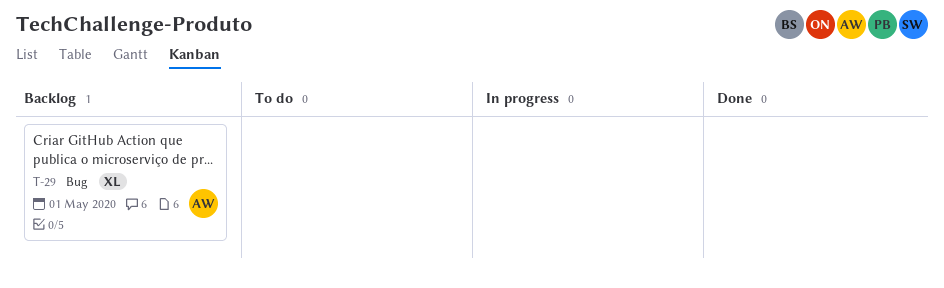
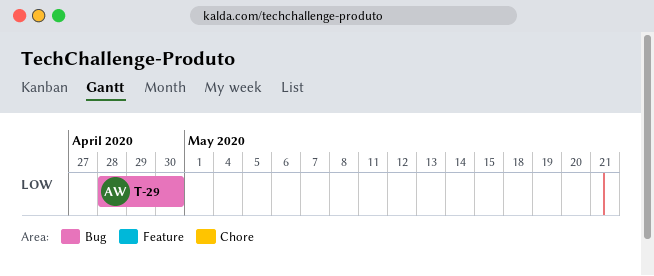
T-29, due: May 1 -> Apr 30

